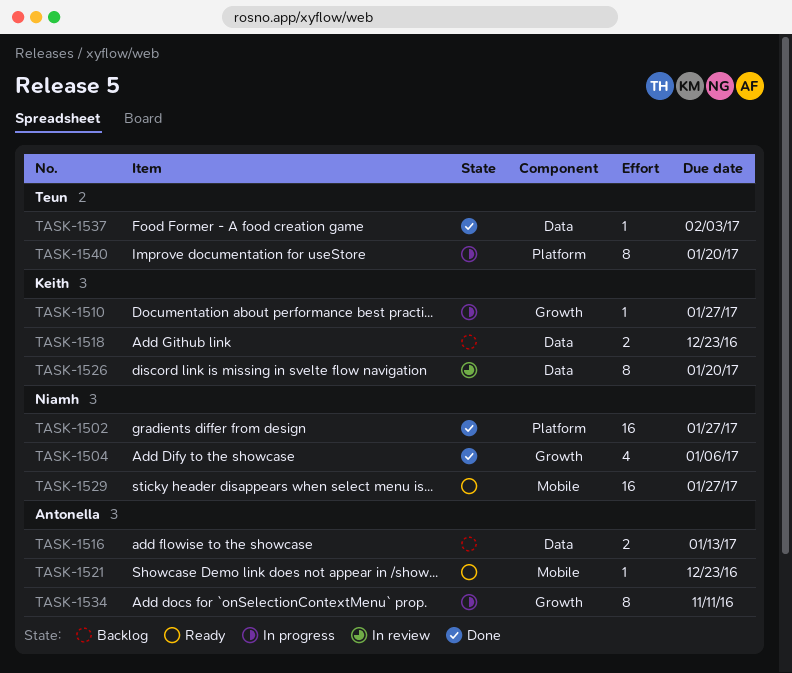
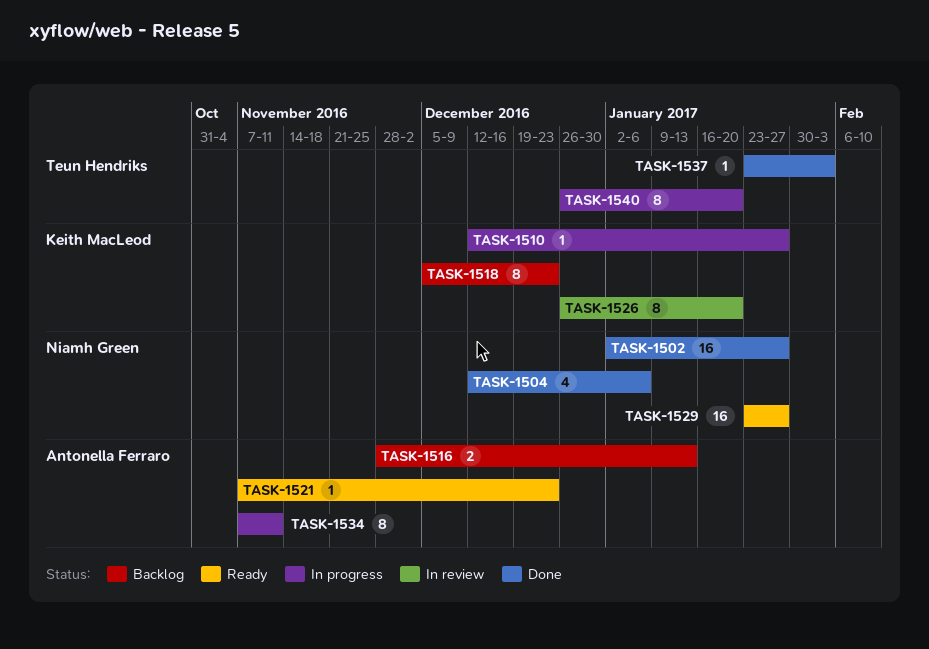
TASK-1518, estimate: 2 -> 8

